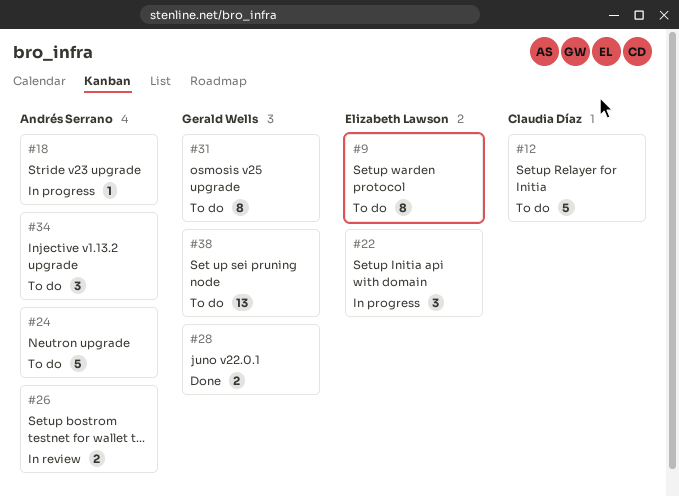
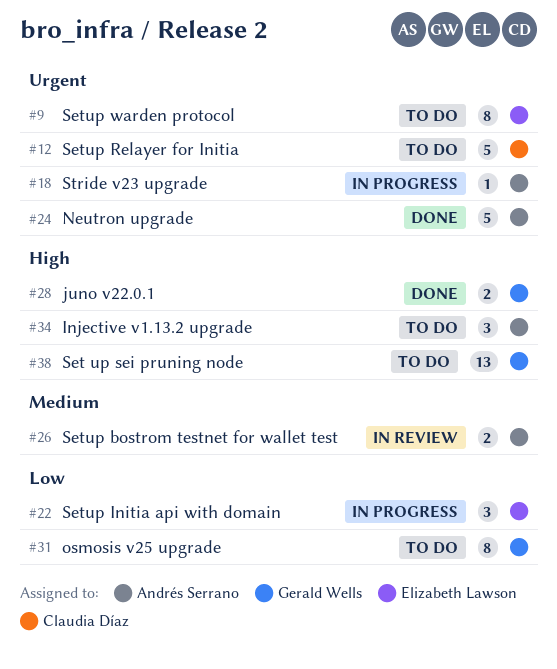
#24, status: To do -> Done

